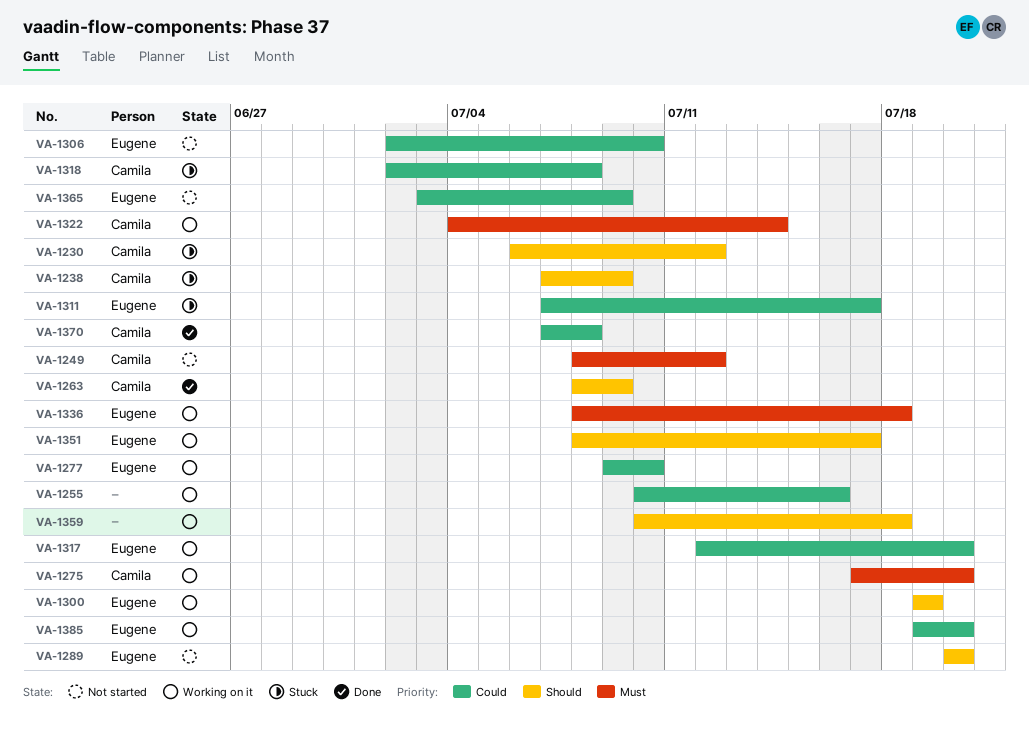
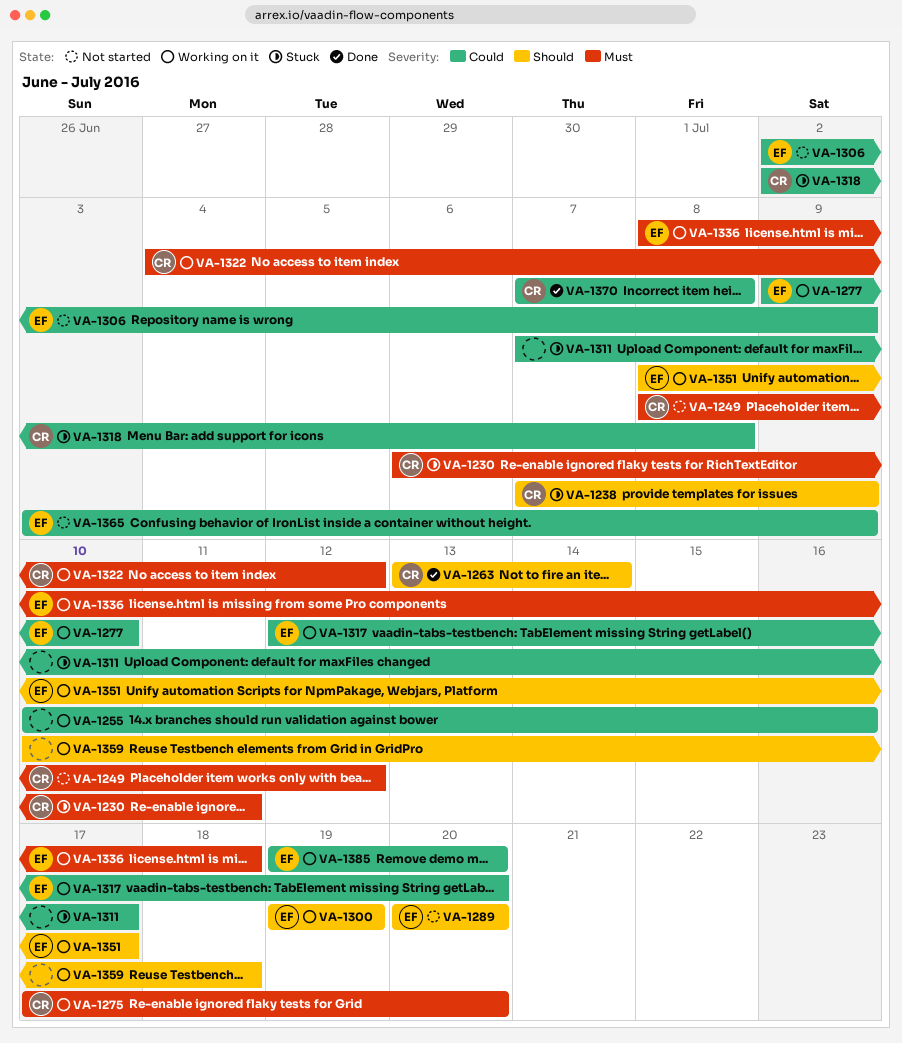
VA-1230, priority: Should -> Must
VA-1230, due: Jul 12 -> Jul 11
VA-1263, start: Jul 8 -> Jul 13
VA-1263, due: Jul 9 -> Jul 14
VA-1306, due: Jul 10 -> Jul 9
VA-1311, owner: Eugene -> none
VA-1322, due: Jul 14 -> Jul 12

